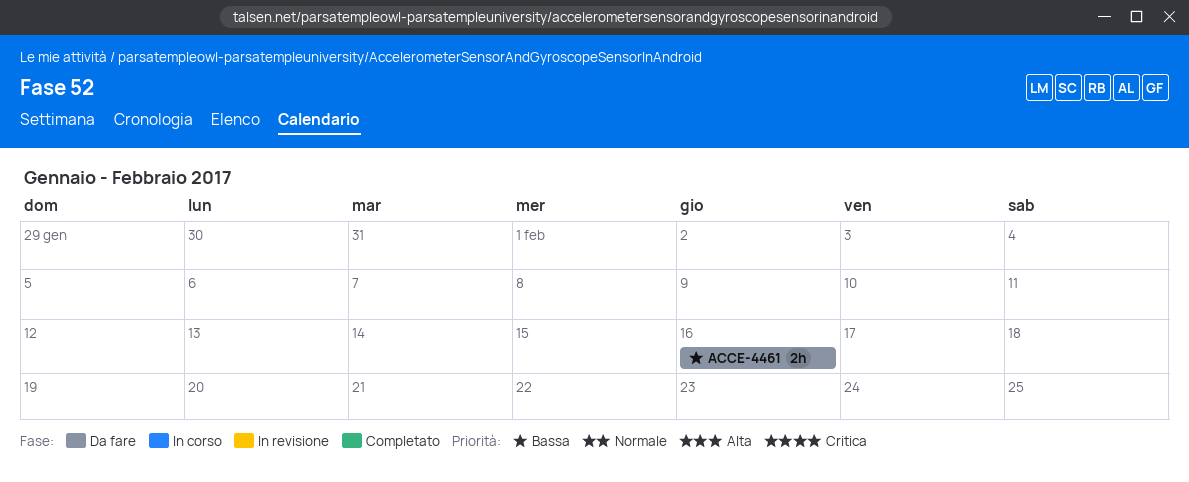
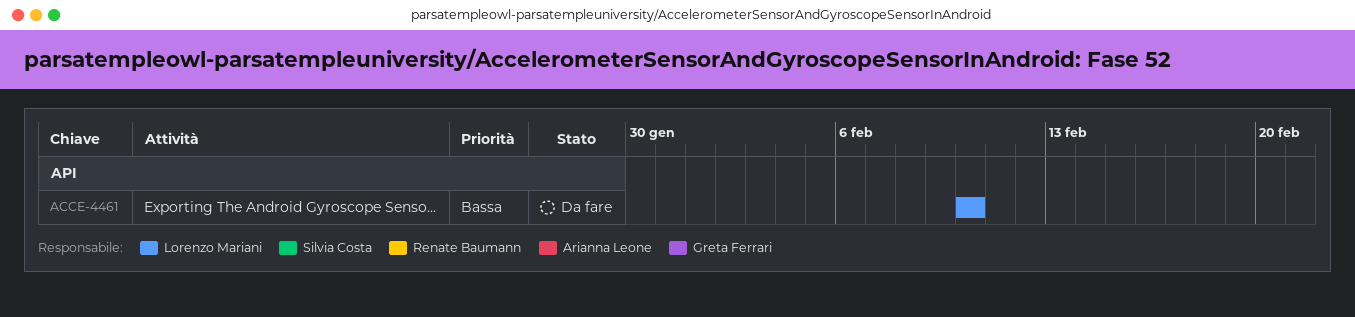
ACCE-4461, start: Feb 16 -> Feb 10
ACCE-4461, due: Feb 16 -> Feb 10

